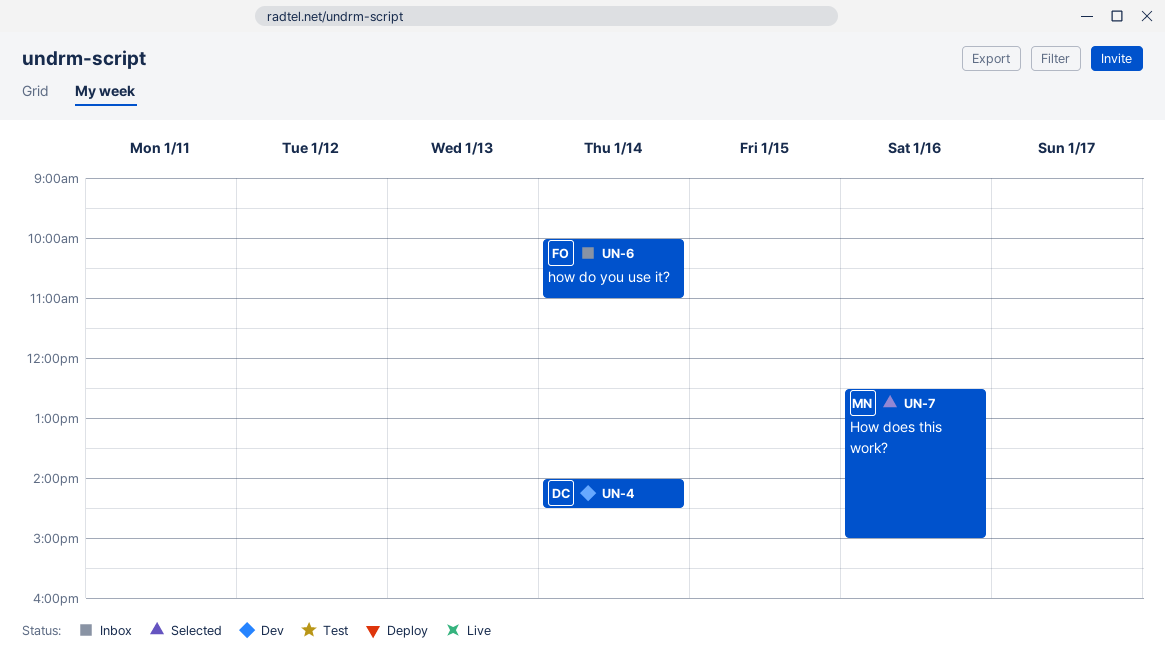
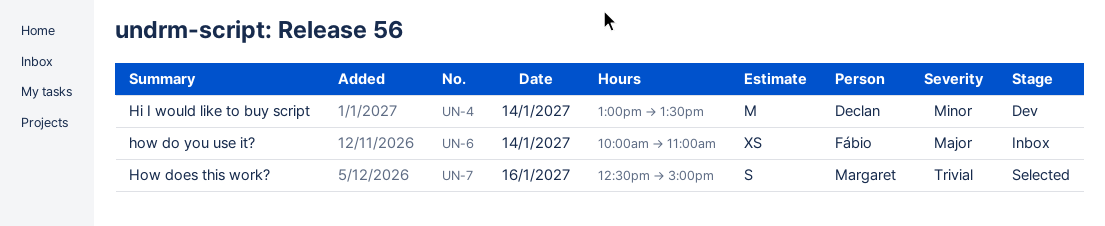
UN-4, begins: 14:00 -> 13:00
UN-4, ends: 14:30 -> 13:30

